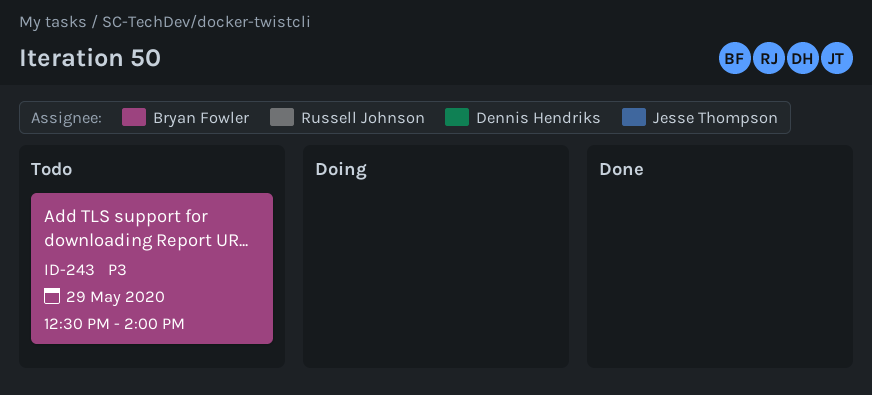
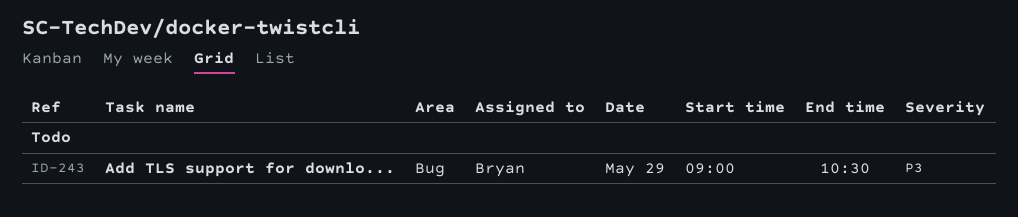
ID-243, begins: 12:30 -> 09:00
ID-243, ends: 14:00 -> 10:30

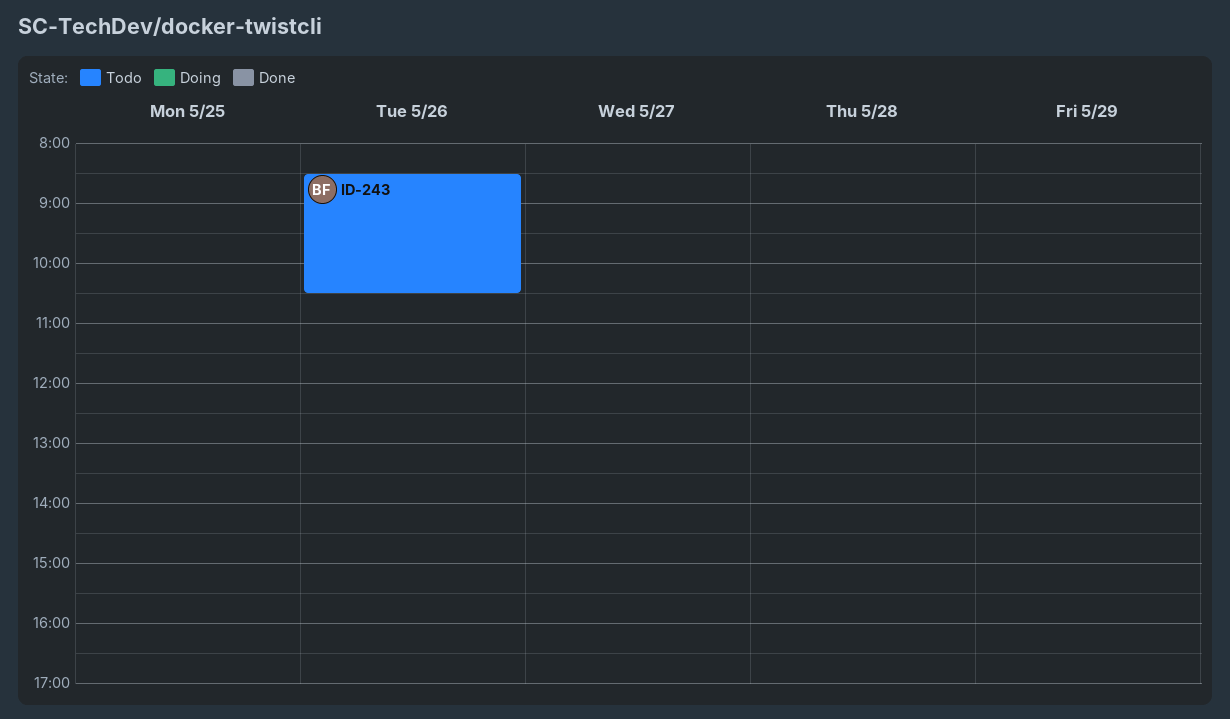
ID-243, day: May 29 -> May 26
ID-243, begins: 09:00 -> 08:30

